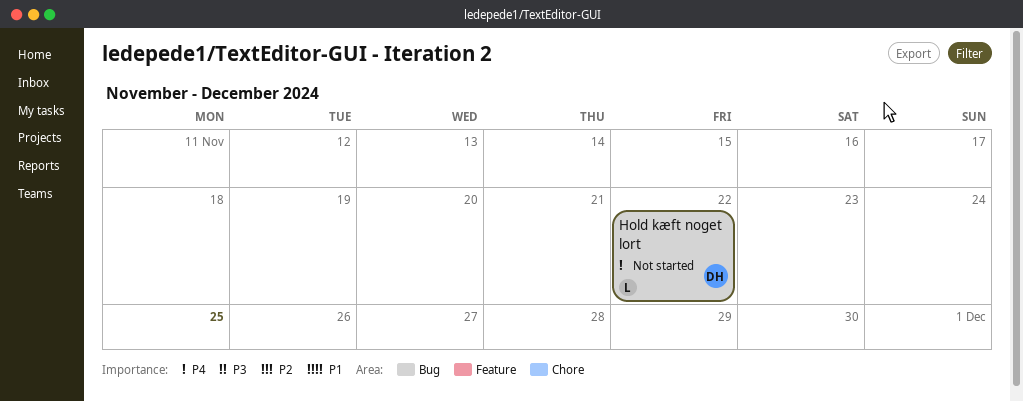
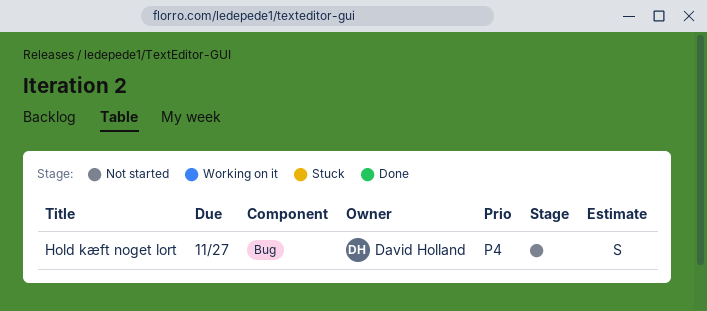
Hold kæft noget lort, estimate: L -> S
Hold kæft noget lort, due: Nov 22 -> Nov 27

